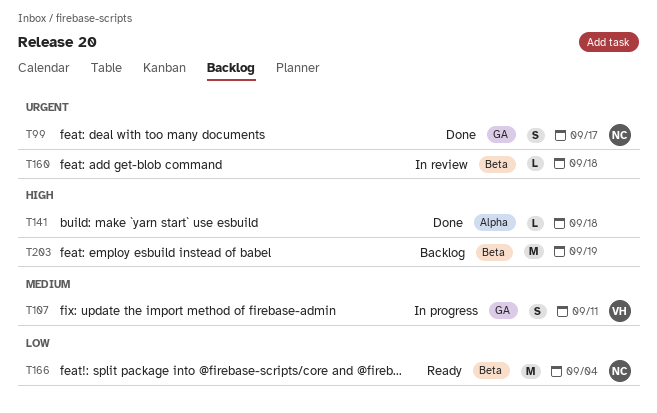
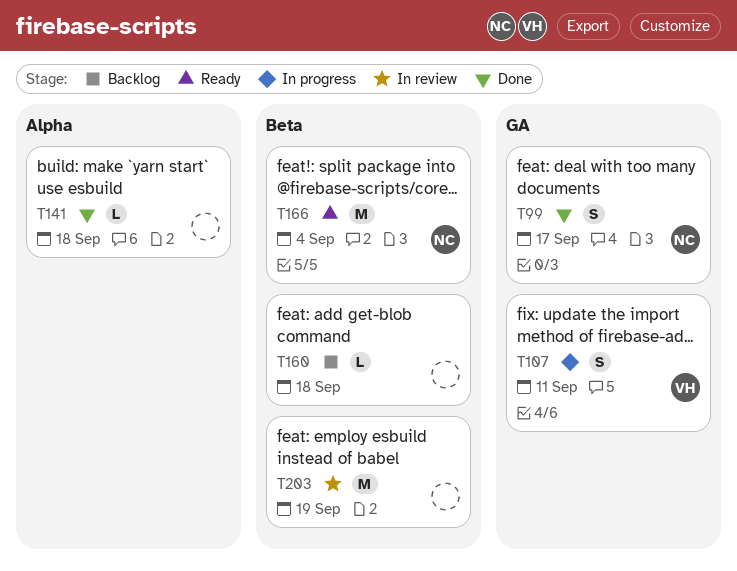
T160, status: In review -> Backlog
T203, status: Backlog -> In review

